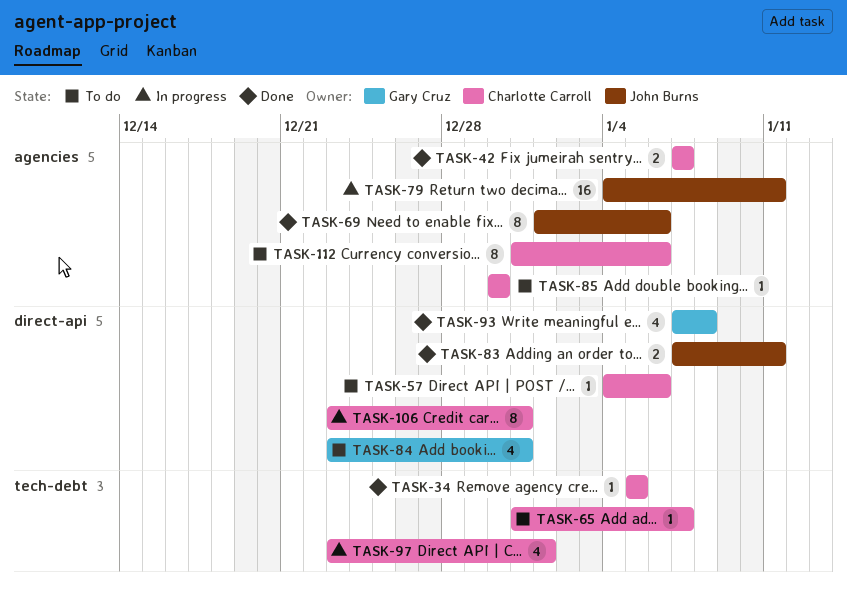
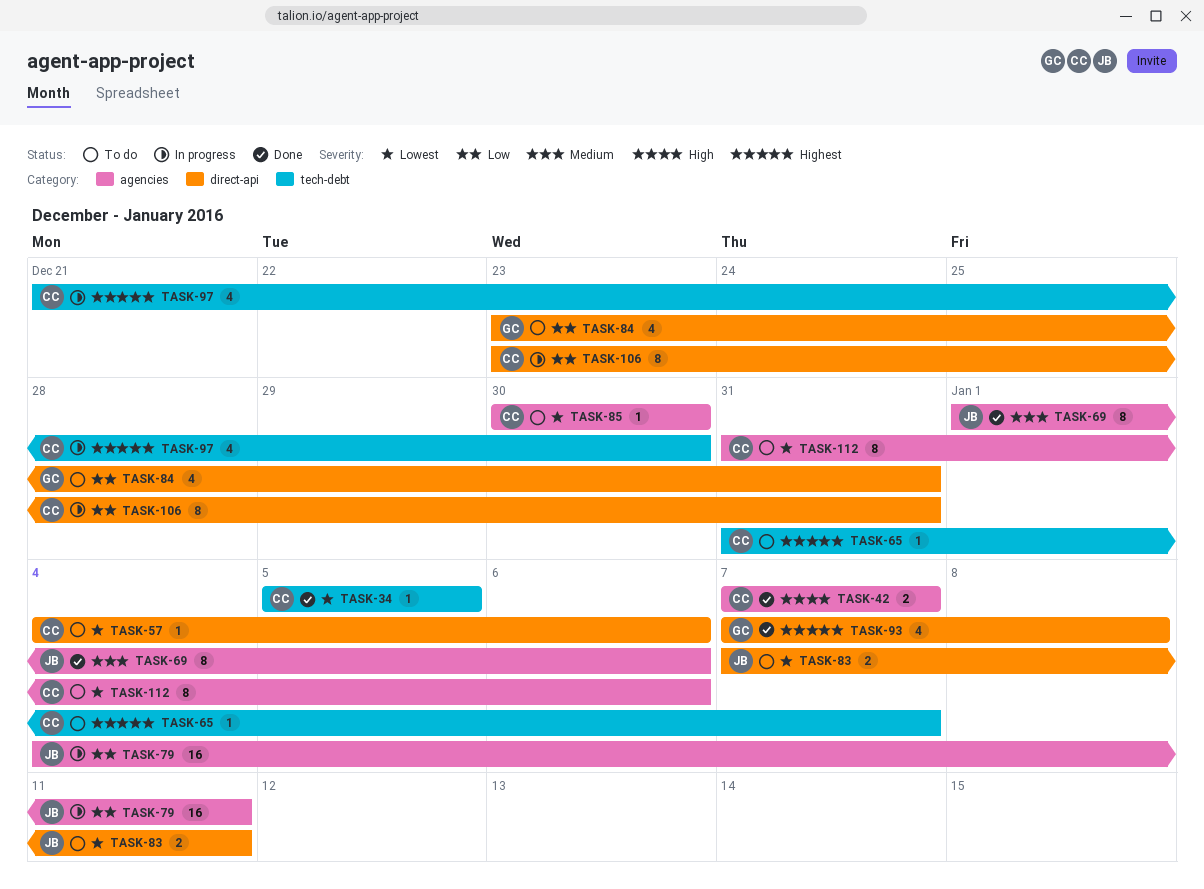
TASK-83, status: Done -> To do
TASK-97, start: Dec 23 -> Dec 21
TASK-97, due: Jan 1 -> Dec 30

